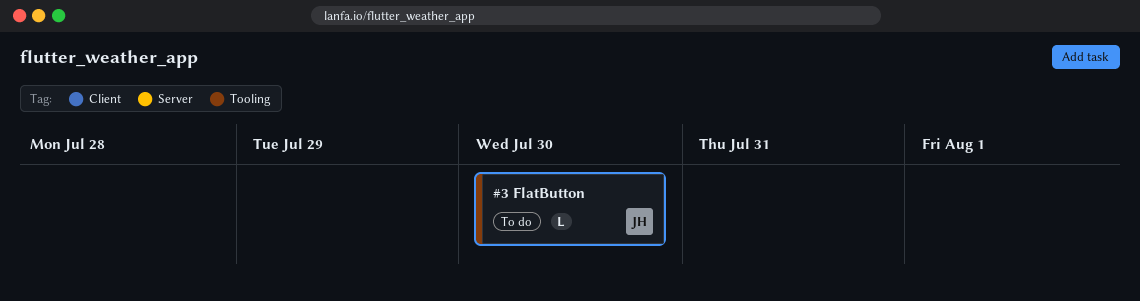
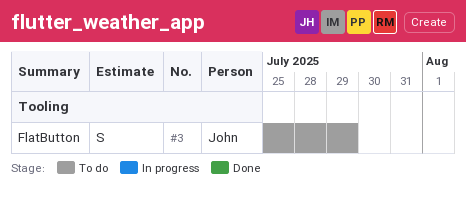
#3, estimate: L -> S
#3, due: Jul 30 -> Jul 29

